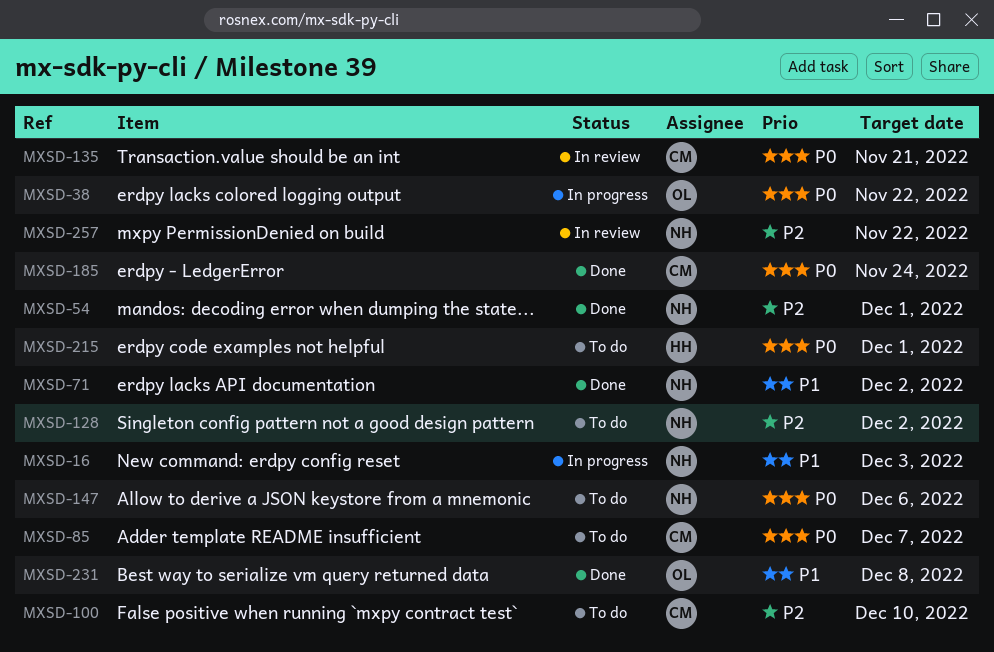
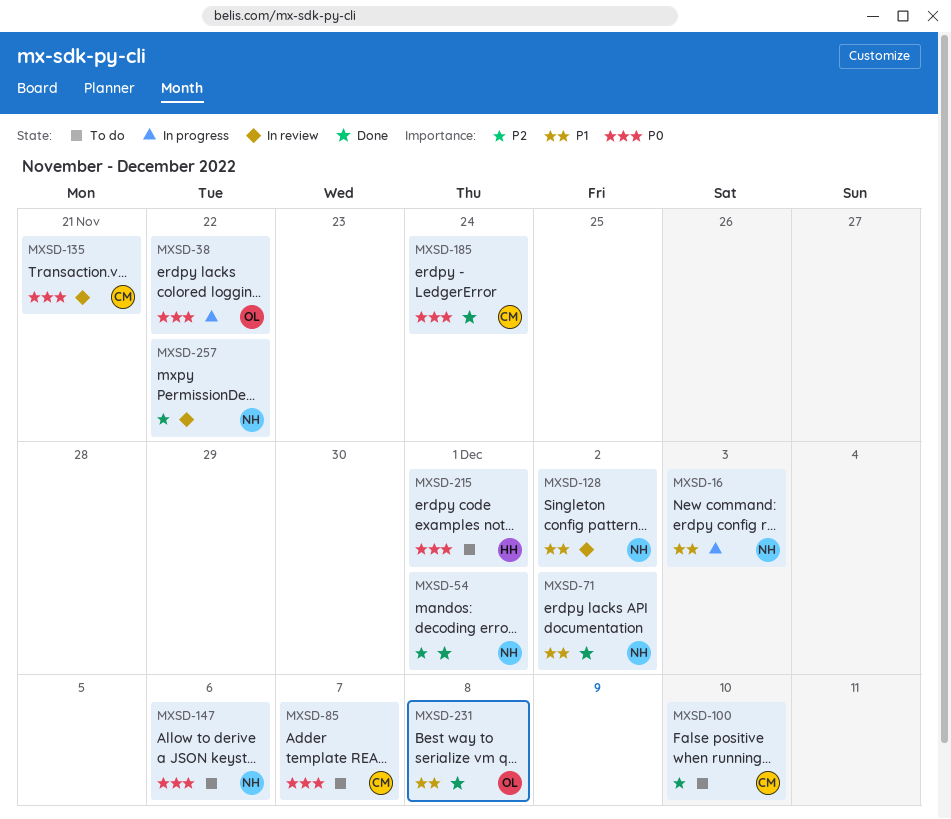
MXSD-128, status: To do -> In review
MXSD-128, priority: P2 -> P1

